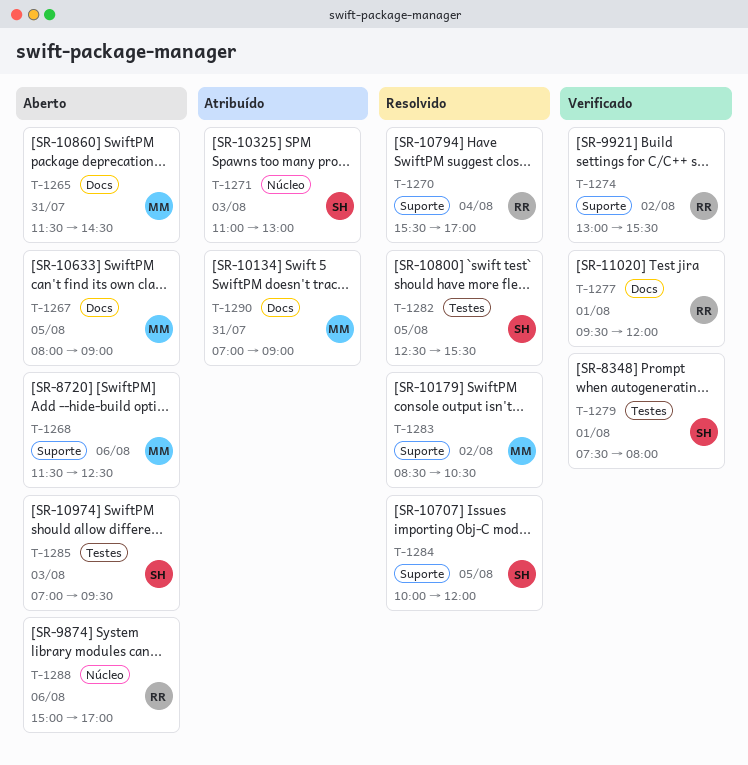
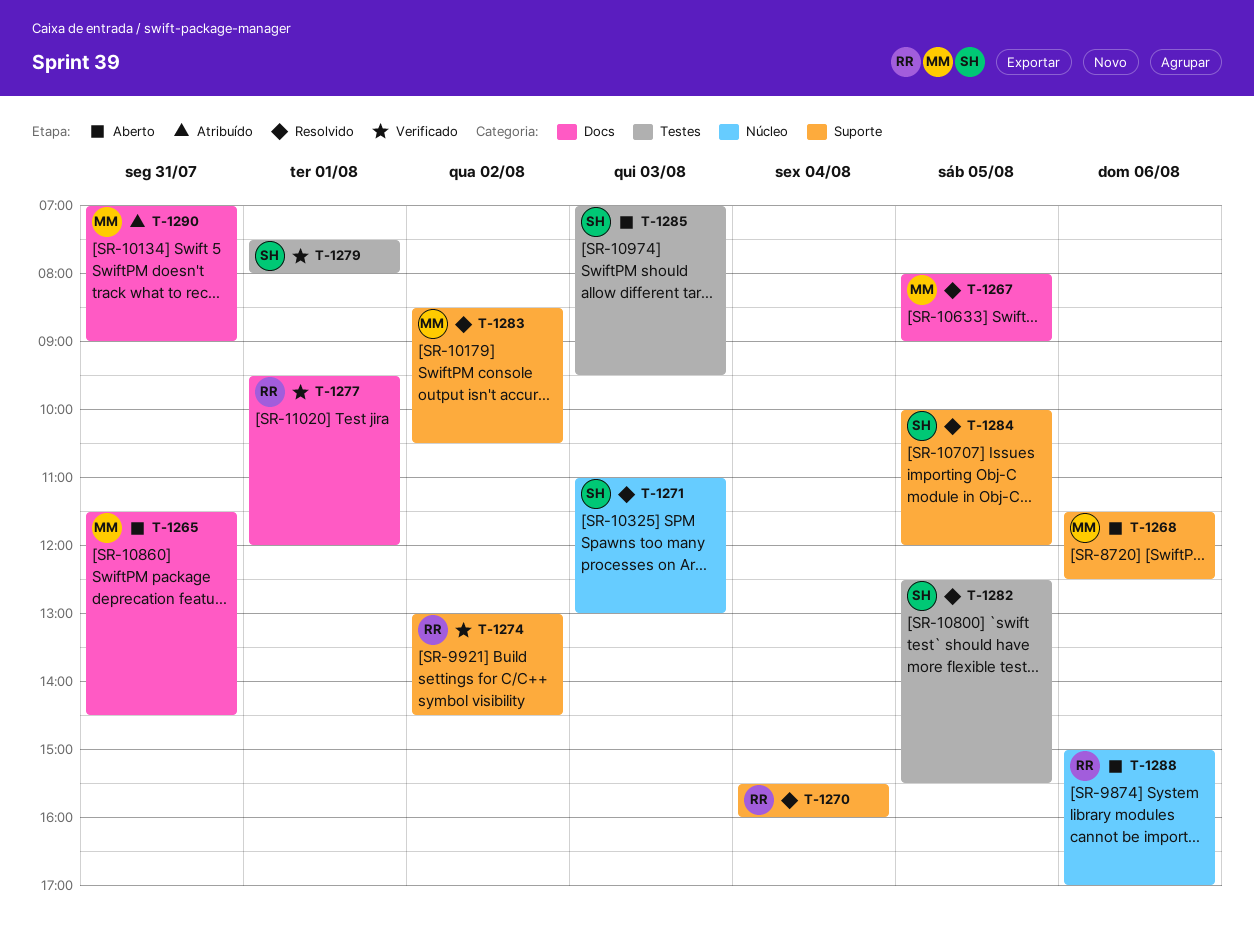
T-1267, status: Aberto -> Resolvido
T-1270, ends: 17:00 -> 16:00
T-1271, status: Atribuído -> Resolvido
T-1274, ends: 15:30 -> 14:30

